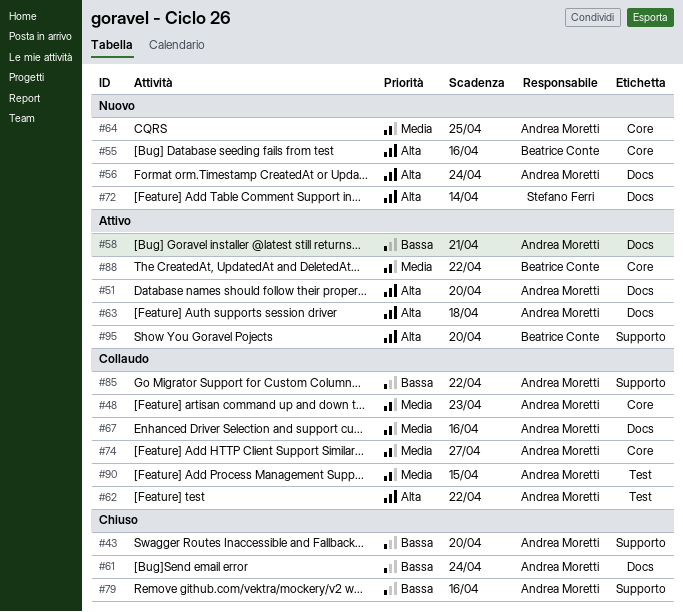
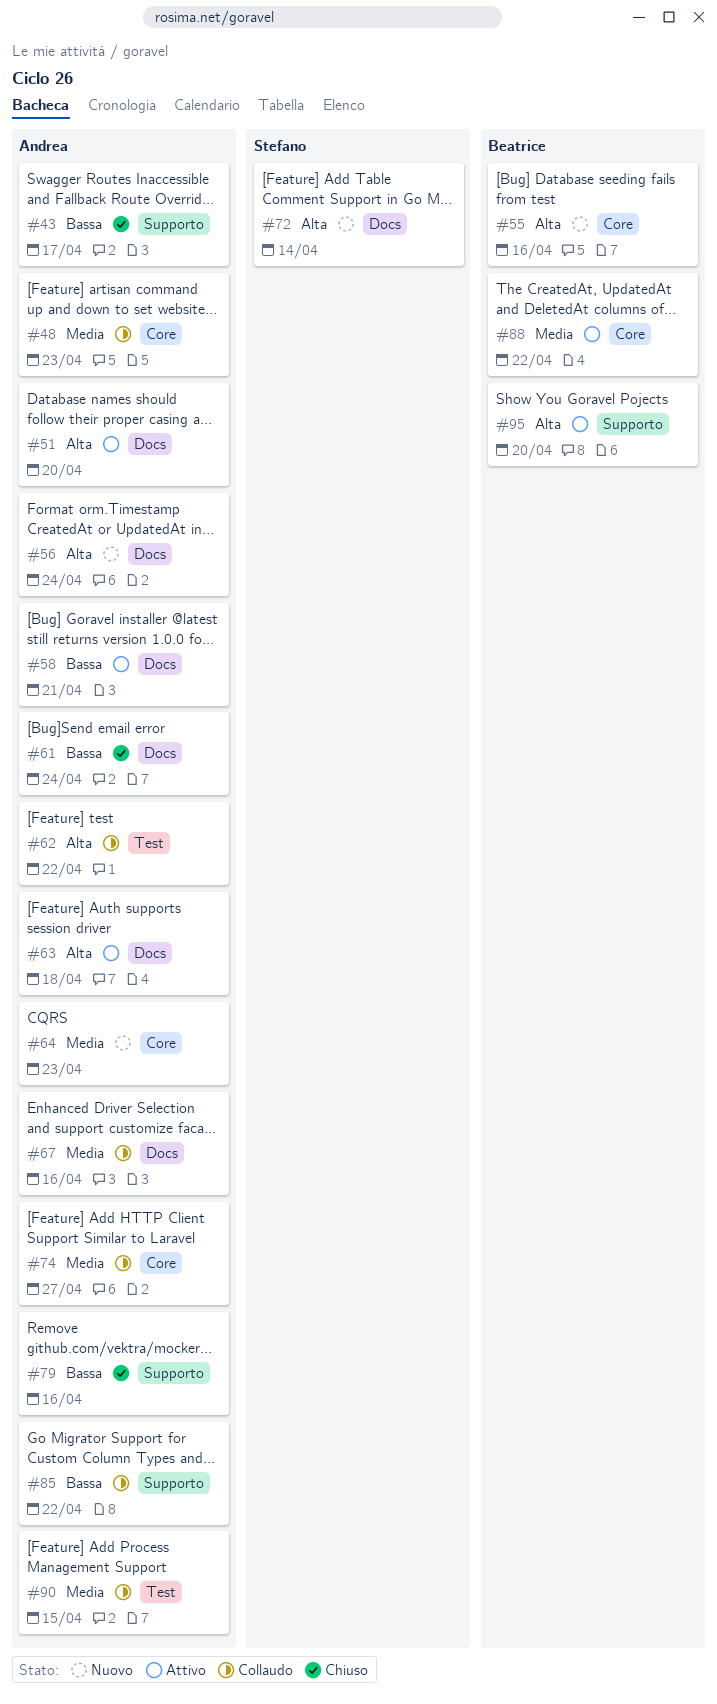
#43, due: Apr 20 -> Apr 17
#64, due: Apr 25 -> Apr 23

